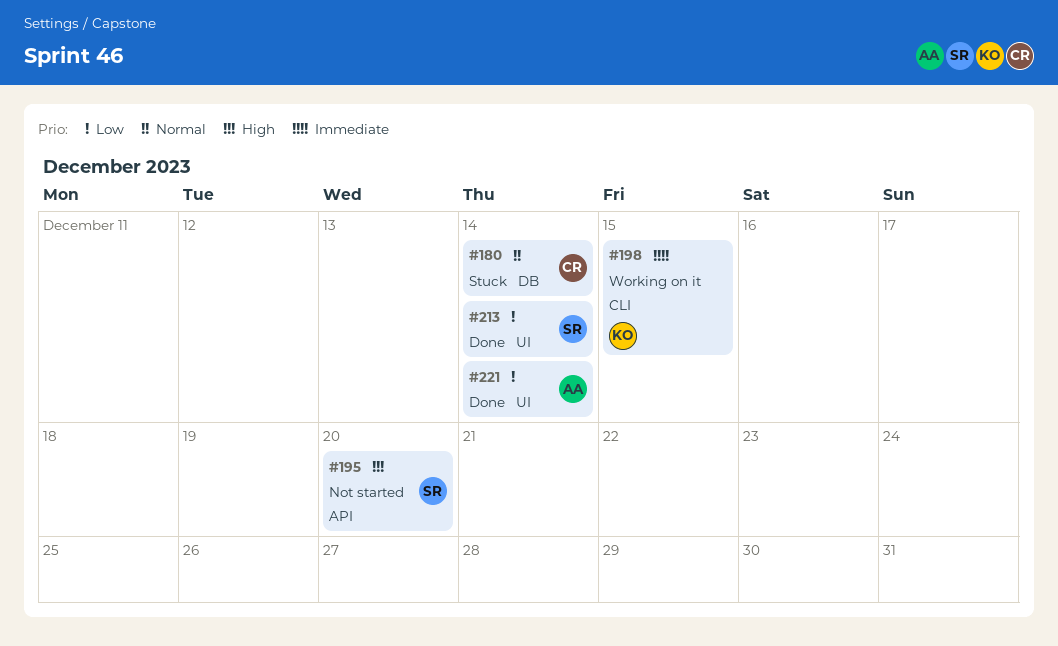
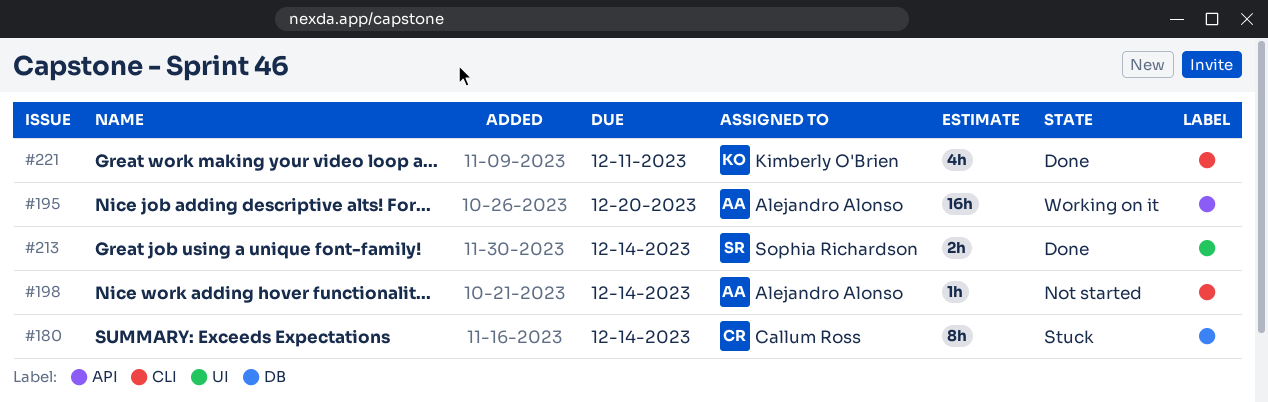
#195, status: Not started -> Working on it
#195, owner: Sophia Richardson -> Alejandro Alonso
#198, status: Working on it -> Not started
#198, owner: Kimberly O'Brien -> Alejandro Alonso
#198, due: Dec 15 -> Dec 14
#221, owner: Alejandro Alonso -> Kimberly O'Brien
#221, label: UI -> CLI
#221, due: Dec 14 -> Dec 11

